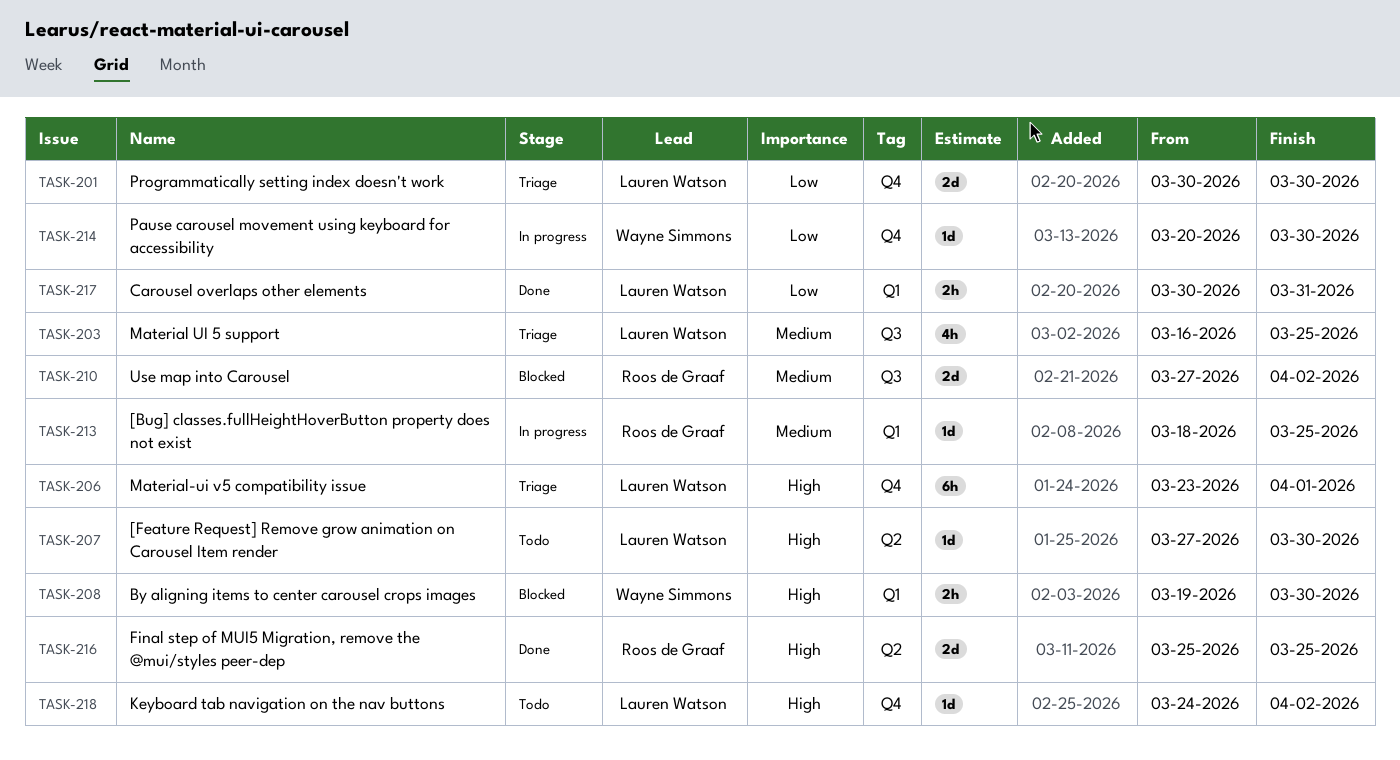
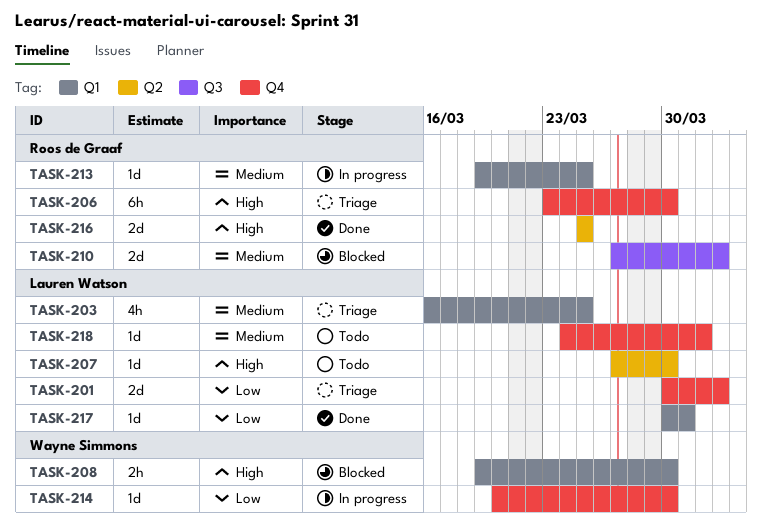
TASK-201, due: Mar 30 -> Apr 2
TASK-203, label: Q3 -> Q1
TASK-206, owner: Lauren Watson -> Roos de Graaf
TASK-206, due: Apr 1 -> Mar 30
TASK-213, start: Mar 18 -> Mar 19
TASK-217, estimate: 2h -> 1d
TASK-218, priority: High -> Medium
TASK-218, due: Apr 2 -> Apr 1

